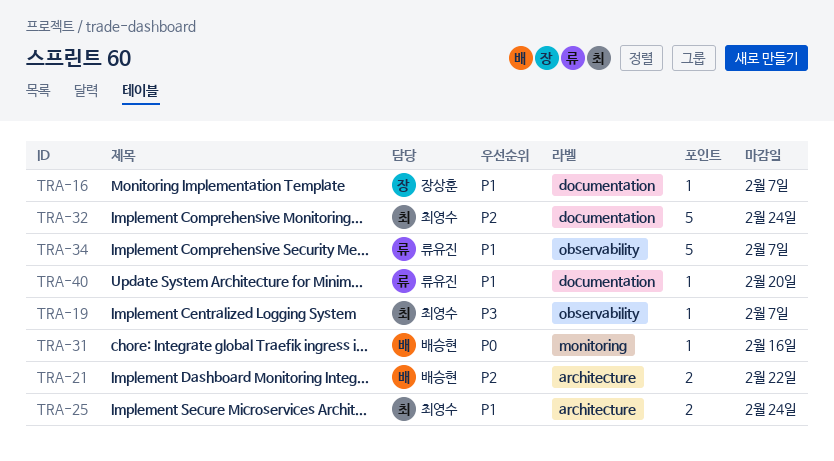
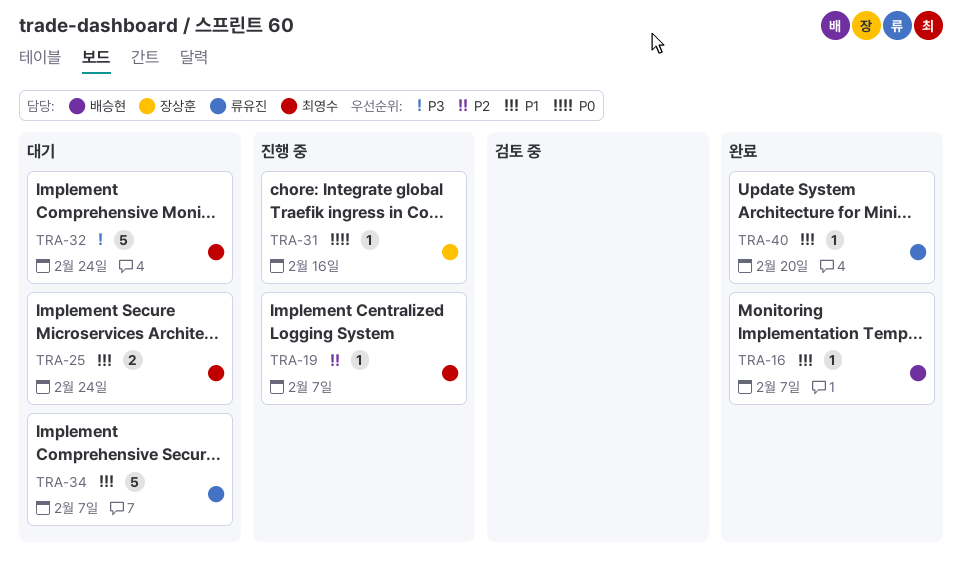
TRA-16, owner: 장상훈 -> 배승현
TRA-19, priority: P3 -> P2
TRA-21: present -> none
TRA-31, owner: 배승현 -> 장상훈
TRA-32, priority: P2 -> P3

